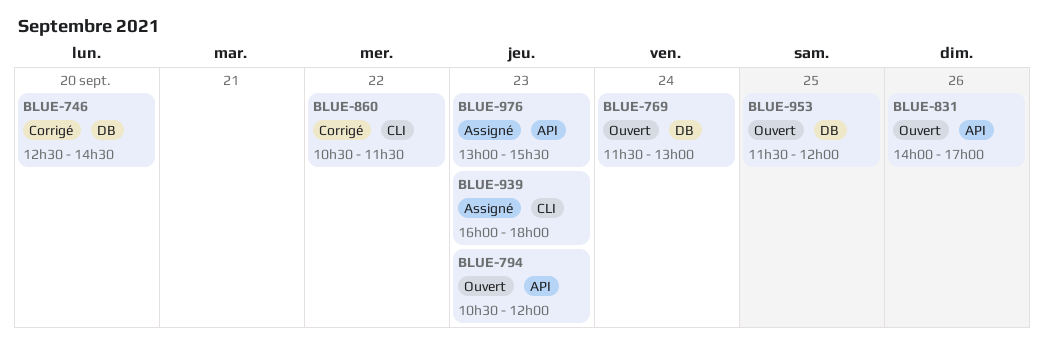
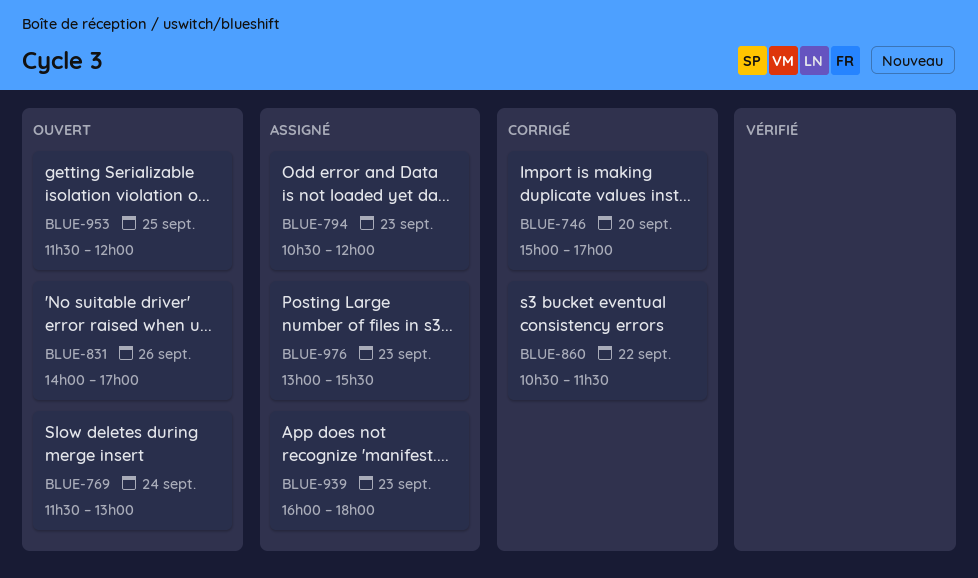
BLUE-746, begins: 12:30 -> 15:00
BLUE-746, ends: 14:30 -> 17:00
BLUE-794, status: Ouvert -> Assigné

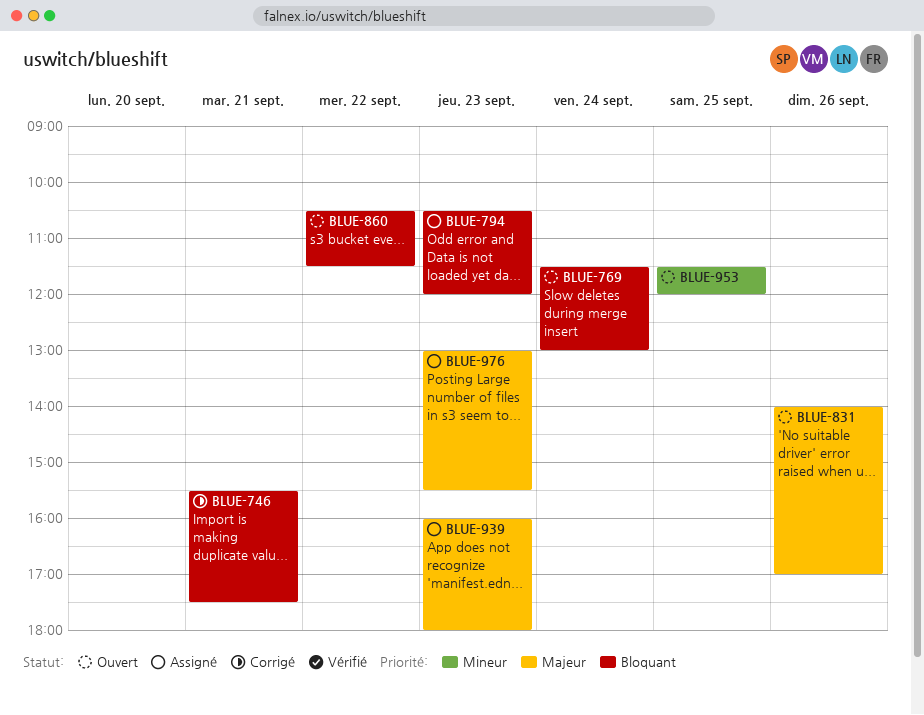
BLUE-746, day: Sep 20 -> Sep 21
BLUE-746, begins: 15:00 -> 15:30
BLUE-746, ends: 17:00 -> 17:30
BLUE-860, status: Corrigé -> Ouvert

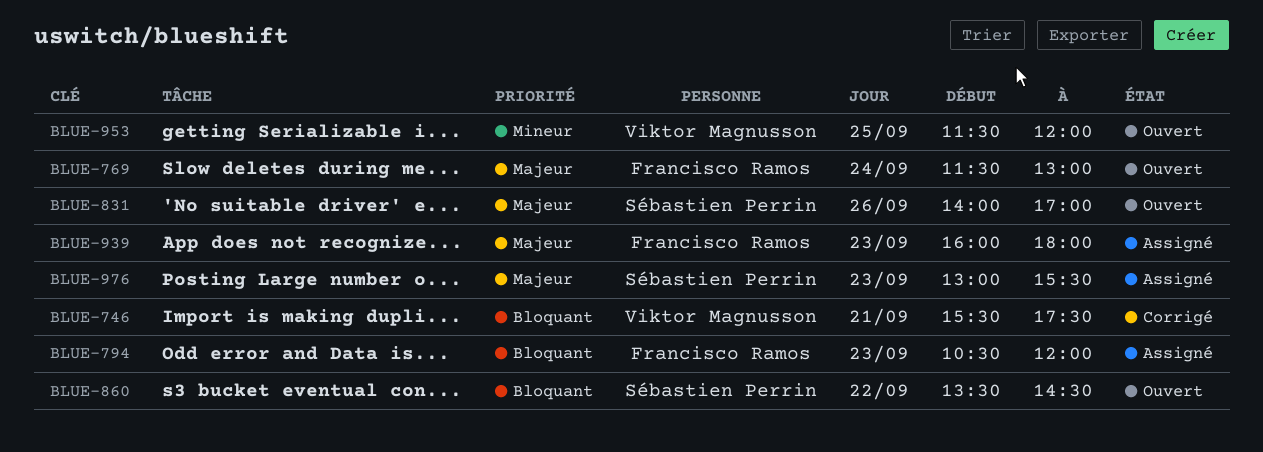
BLUE-769, priority: Bloquant -> Majeur
BLUE-860, begins: 10:30 -> 13:30
BLUE-860, ends: 11:30 -> 14:30

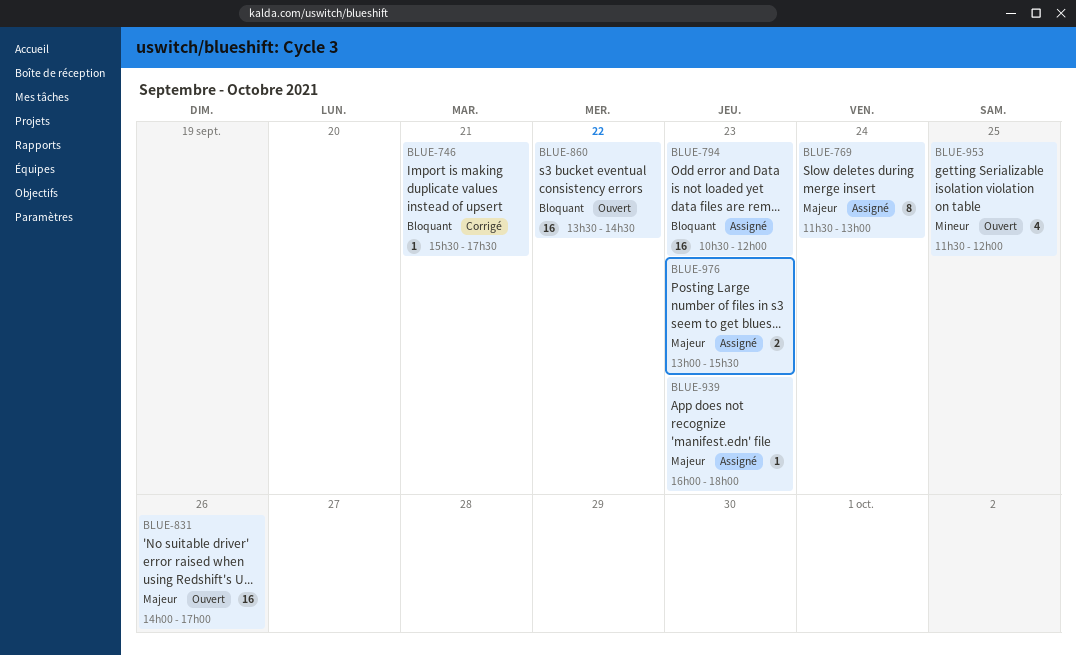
BLUE-769, status: Ouvert -> Assigné

